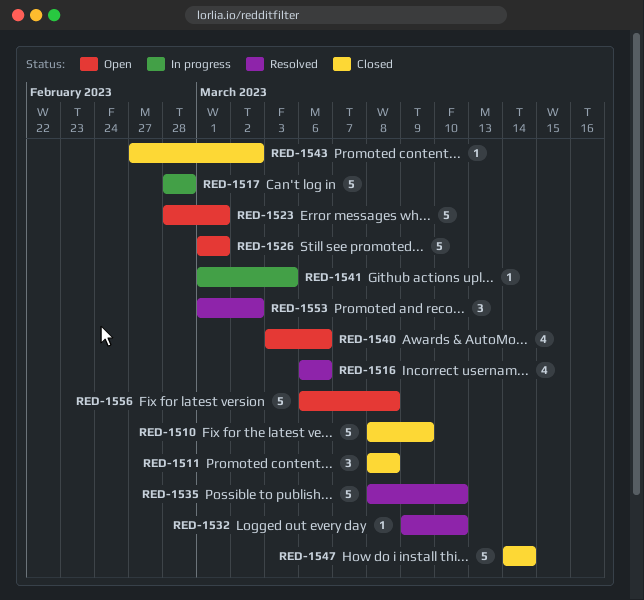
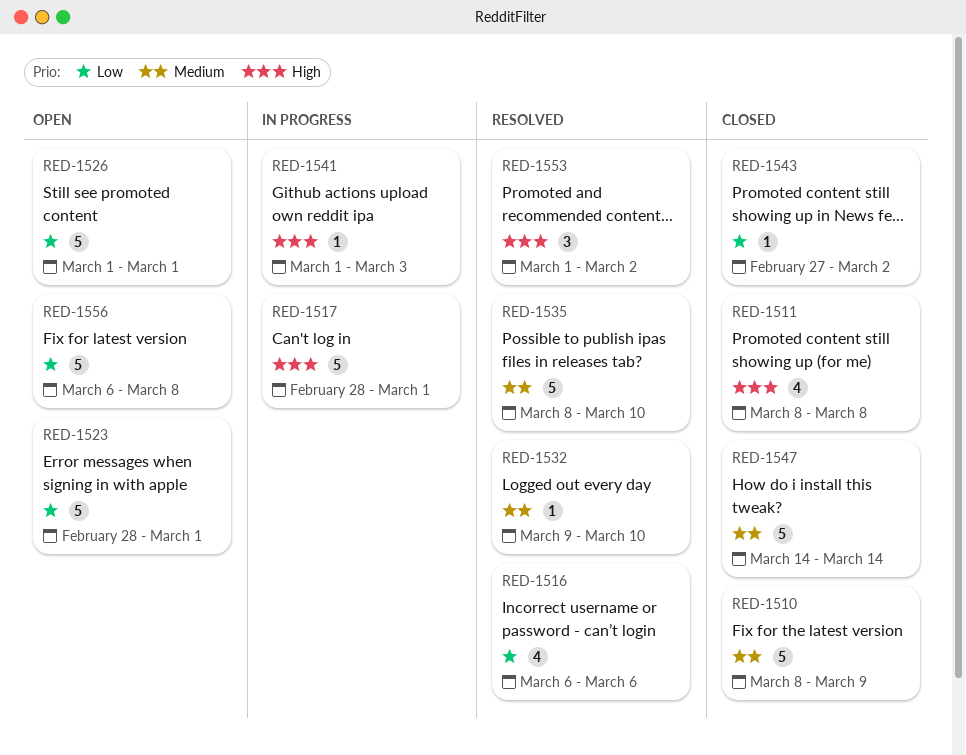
RED-1511, estimate: 3 -> 4
RED-1517, due: Feb 28 -> Mar 1
RED-1540: present -> none

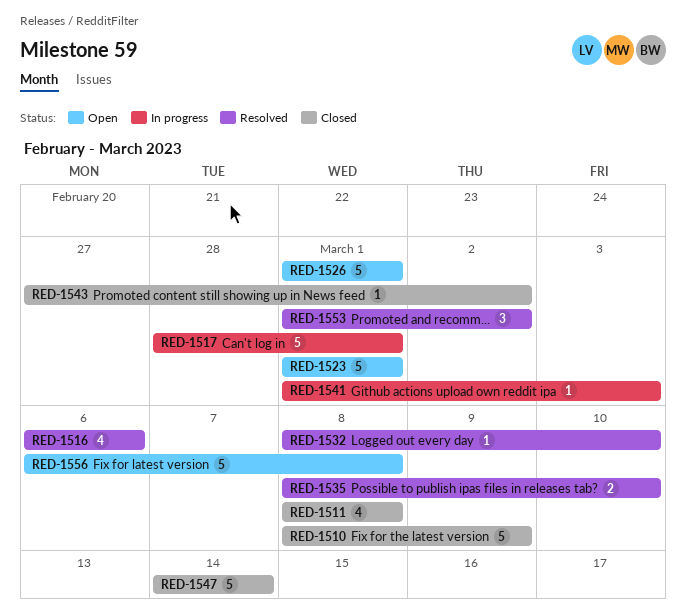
RED-1523, start: Feb 28 -> Mar 1
RED-1532, start: Mar 9 -> Mar 8
RED-1535, estimate: 5 -> 2

